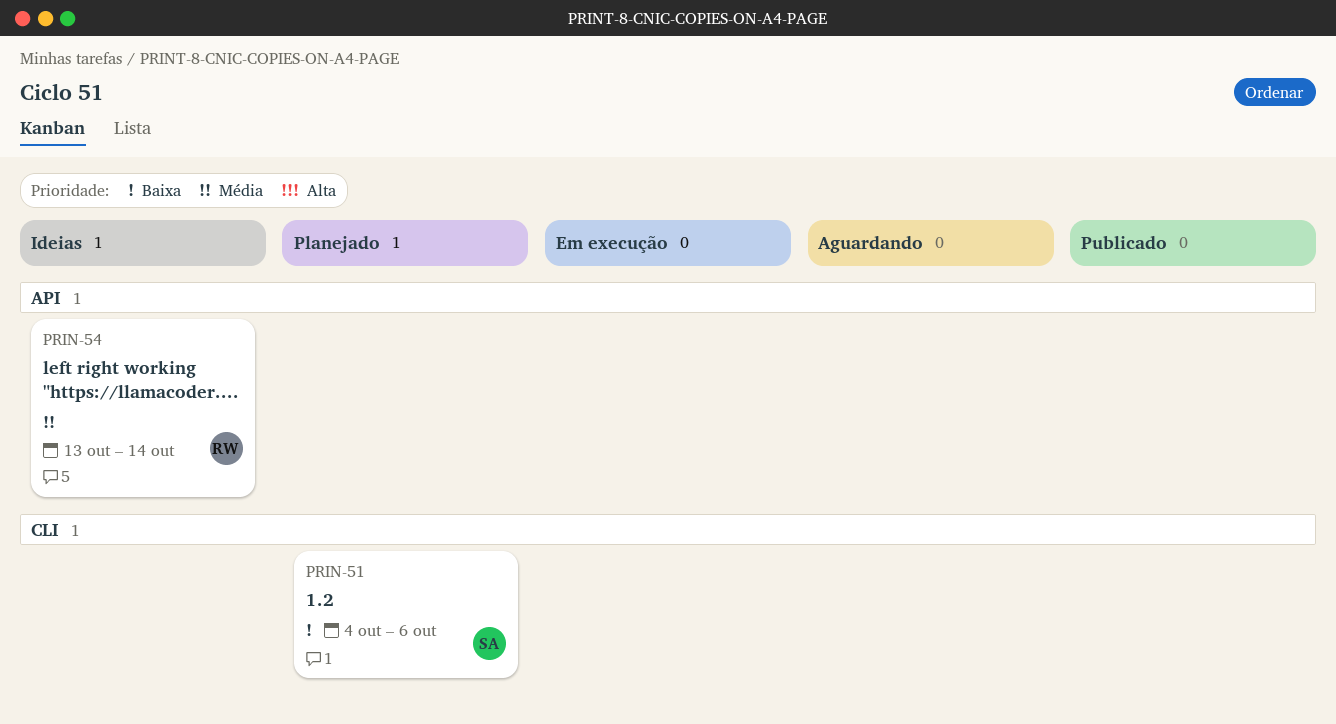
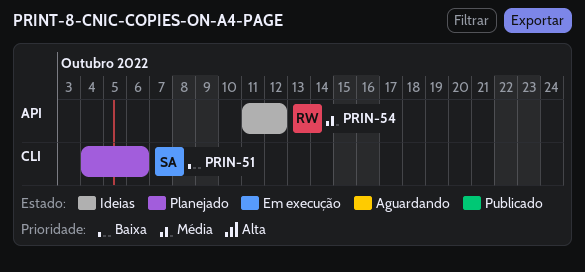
PRIN-54, start: Oct 13 -> Oct 11
PRIN-54, due: Oct 14 -> Oct 12

